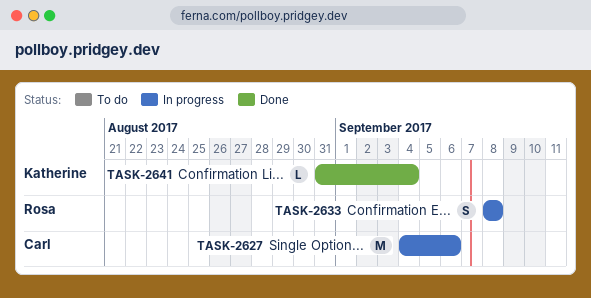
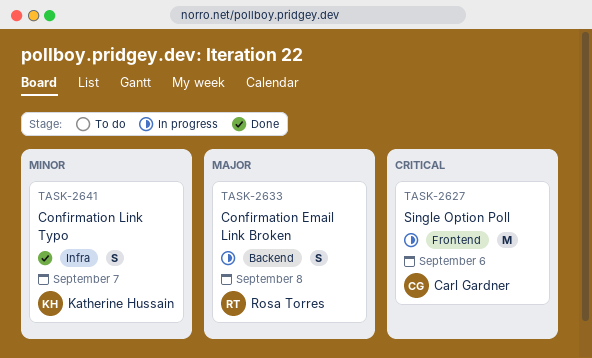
TASK-2641, estimate: L -> S
TASK-2641, due: Sep 4 -> Sep 7

